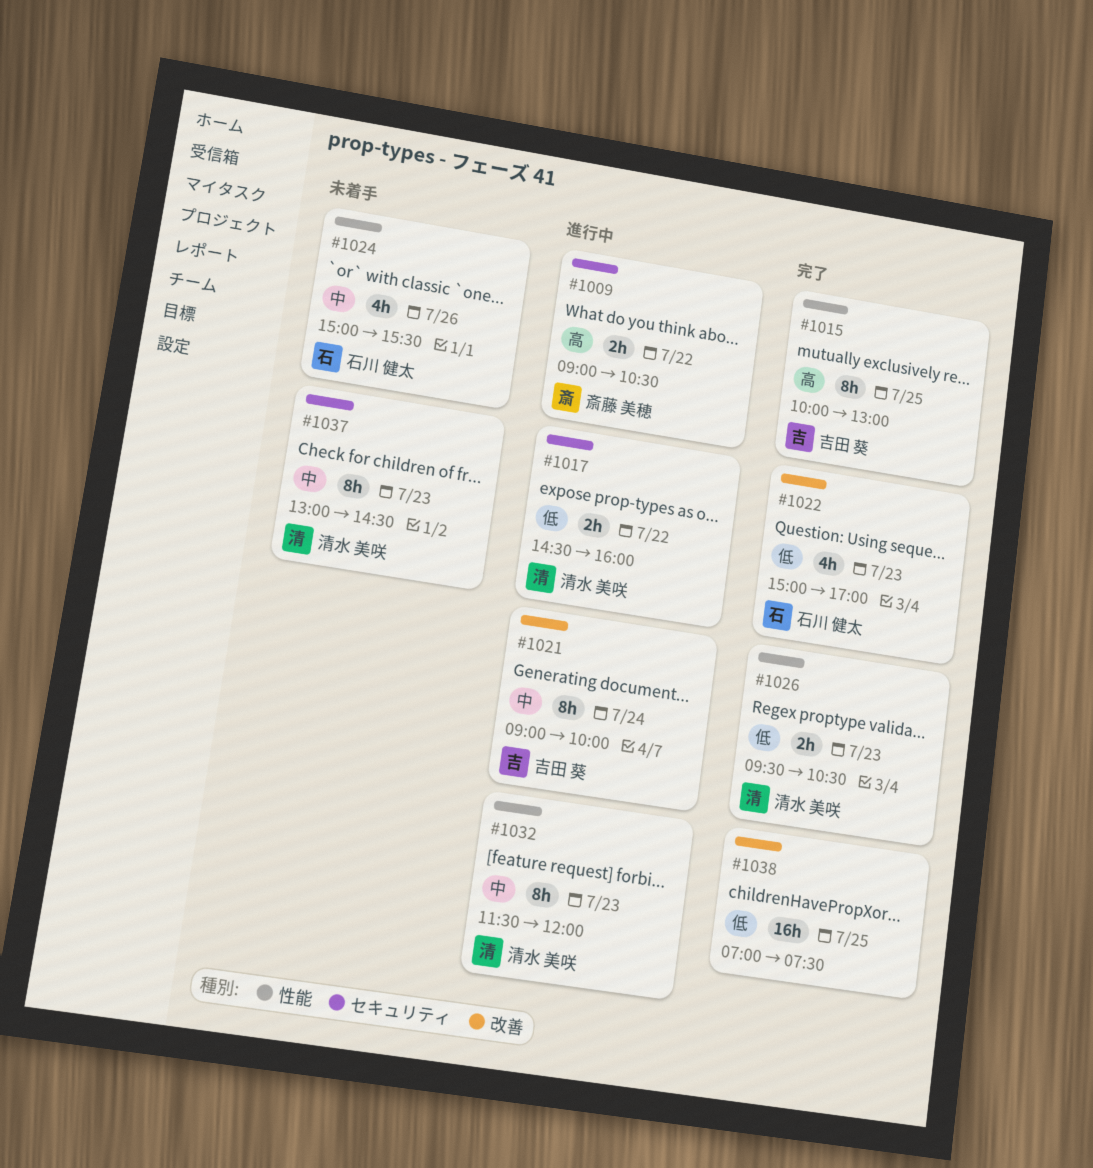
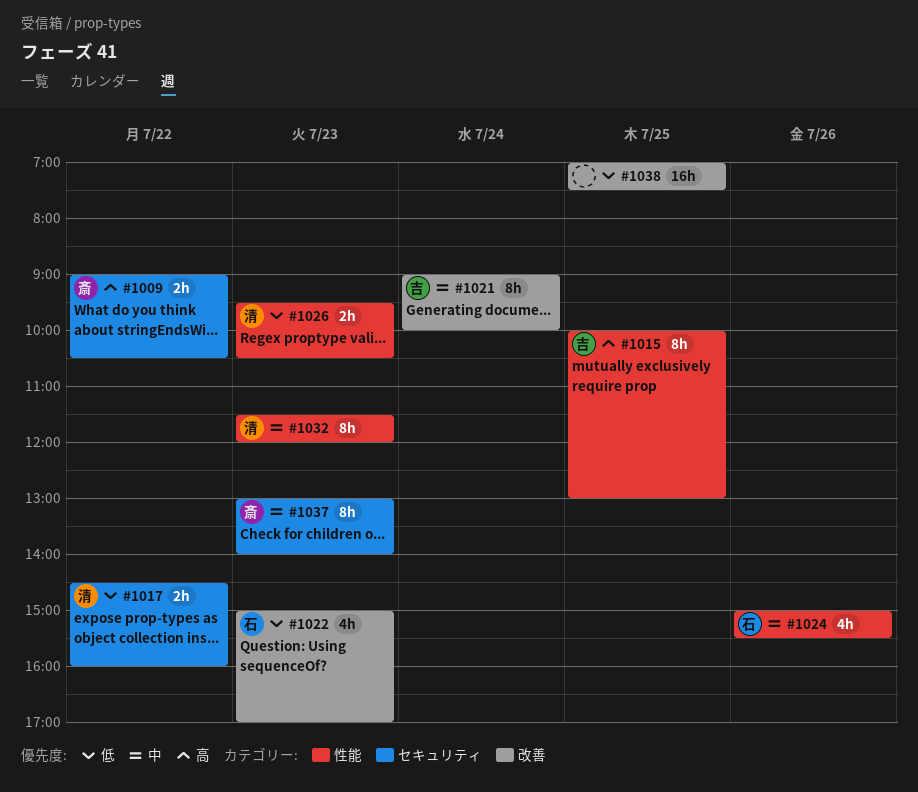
#1037, owner: 清水 美咲 -> 斎藤 美穂
#1037, ends: 14:30 -> 14:00

